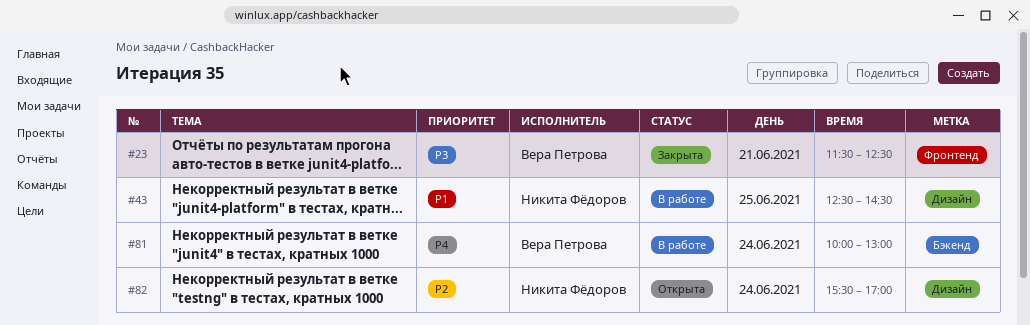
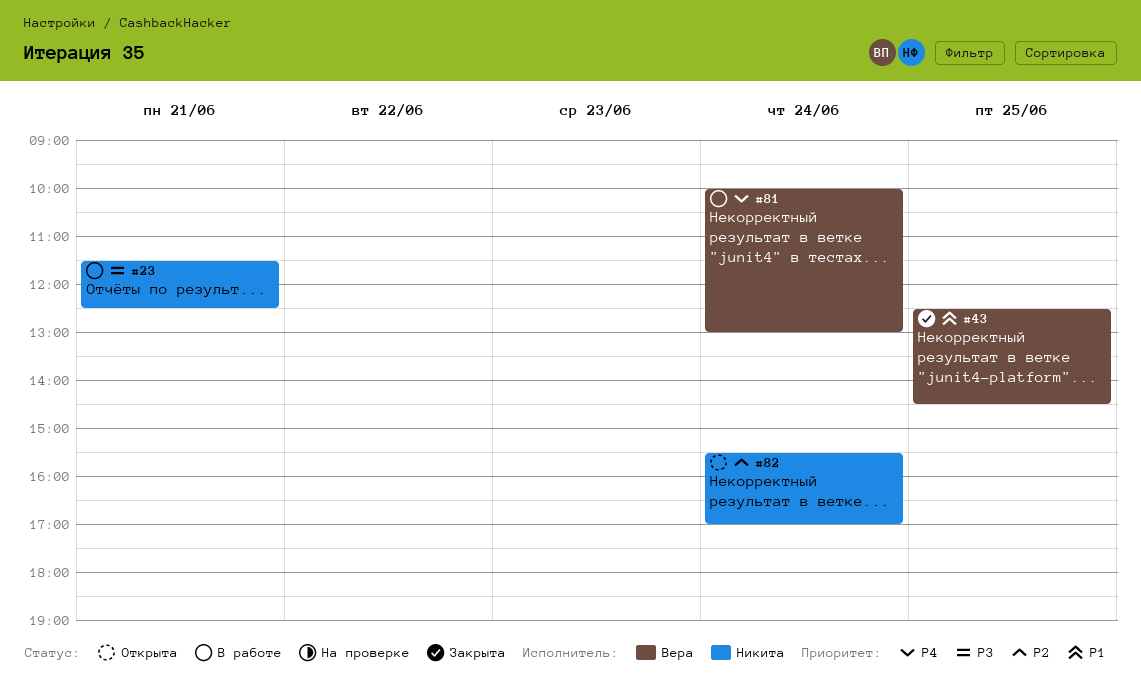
#23, status: Закрыта -> В работе
#23, owner: Вера Петрова -> Никита Фёдоров
#43, status: В работе -> Закрыта
#43, owner: Никита Фёдоров -> Вера Петрова

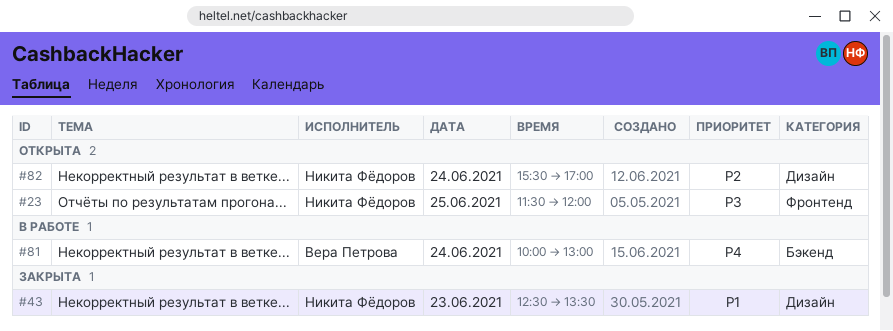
#23, status: В работе -> Открыта
#23, day: Jun 21 -> Jun 25
#23, ends: 12:30 -> 12:00
#43, owner: Вера Петрова -> Никита Фёдоров
#43, day: Jun 25 -> Jun 23
#43, ends: 14:30 -> 13:30

